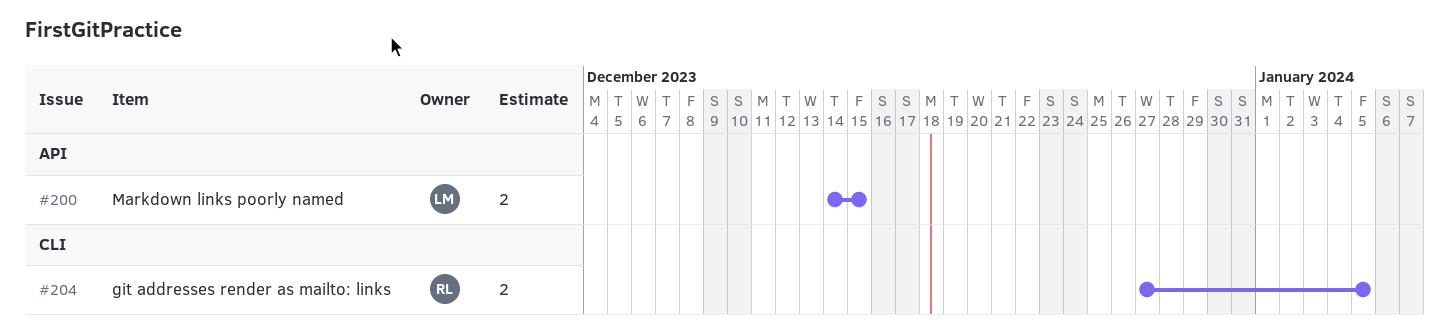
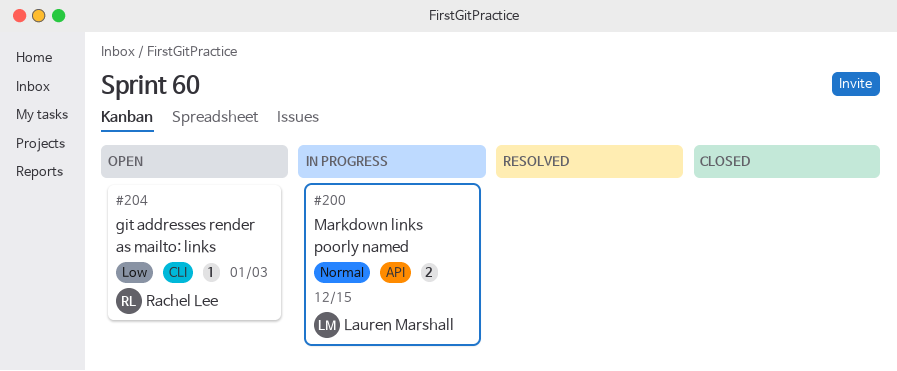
#204, estimate: 2 -> 1
#204, due: Jan 5 -> Jan 3

